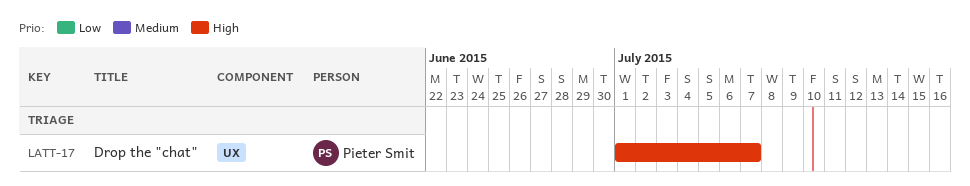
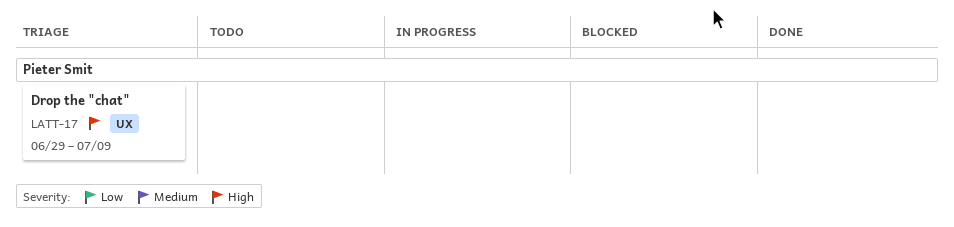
LATT-17, start: Jul 1 -> Jun 29
LATT-17, due: Jul 7 -> Jul 9

